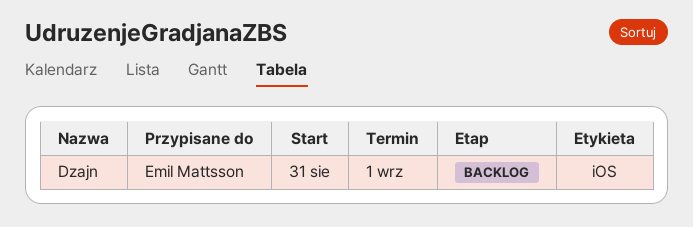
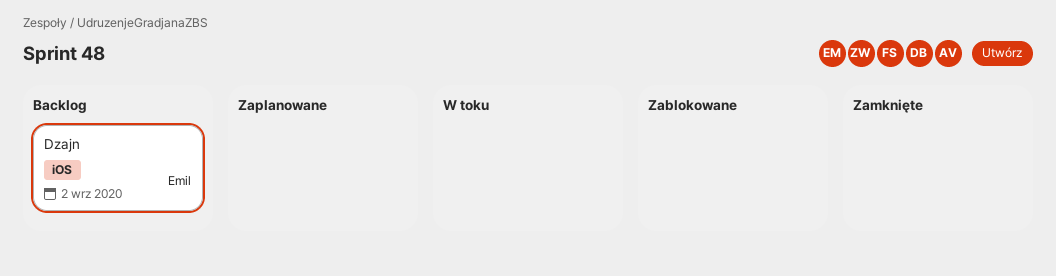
Dzajn, due: Sep 1 -> Sep 2

